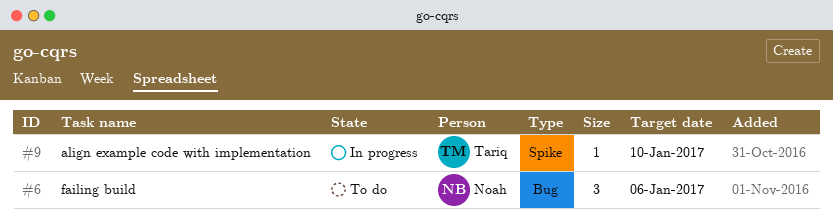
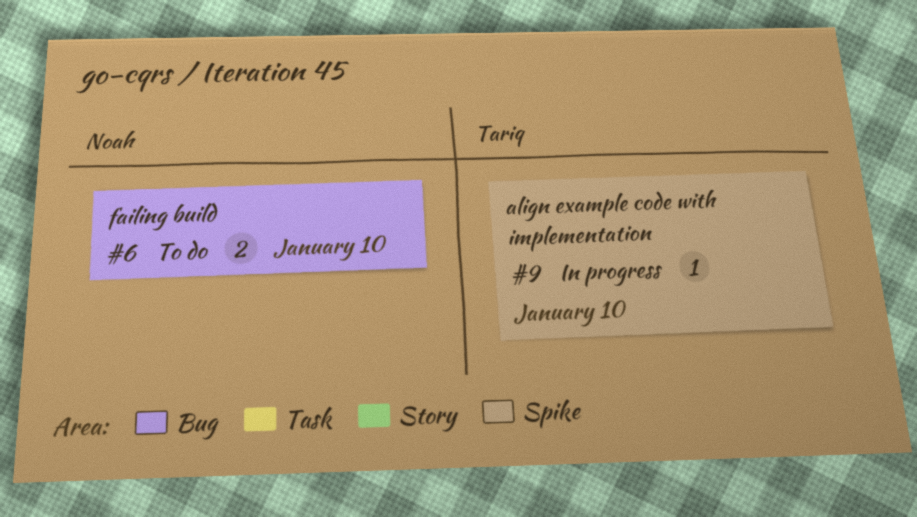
#6, estimate: 3 -> 2
#6, due: Jan 6 -> Jan 10

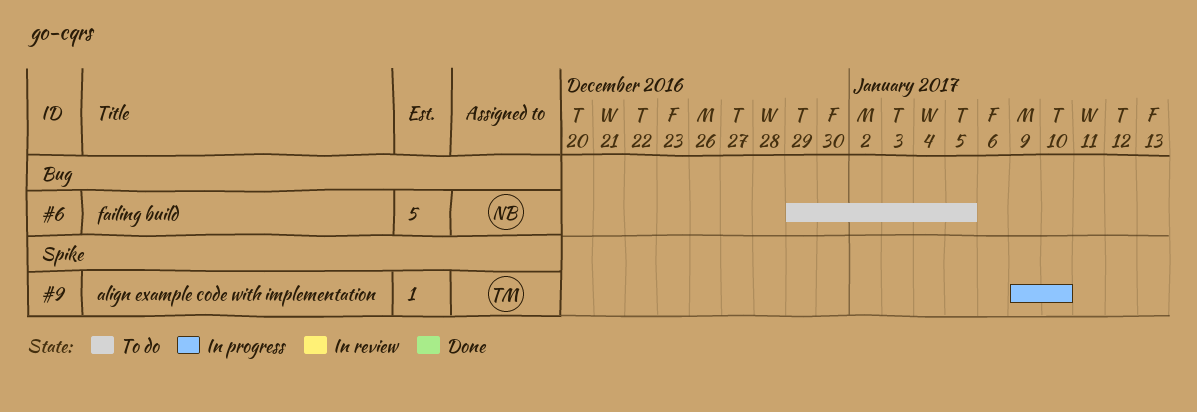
#6, estimate: 2 -> 5
#6, due: Jan 10 -> Jan 5

